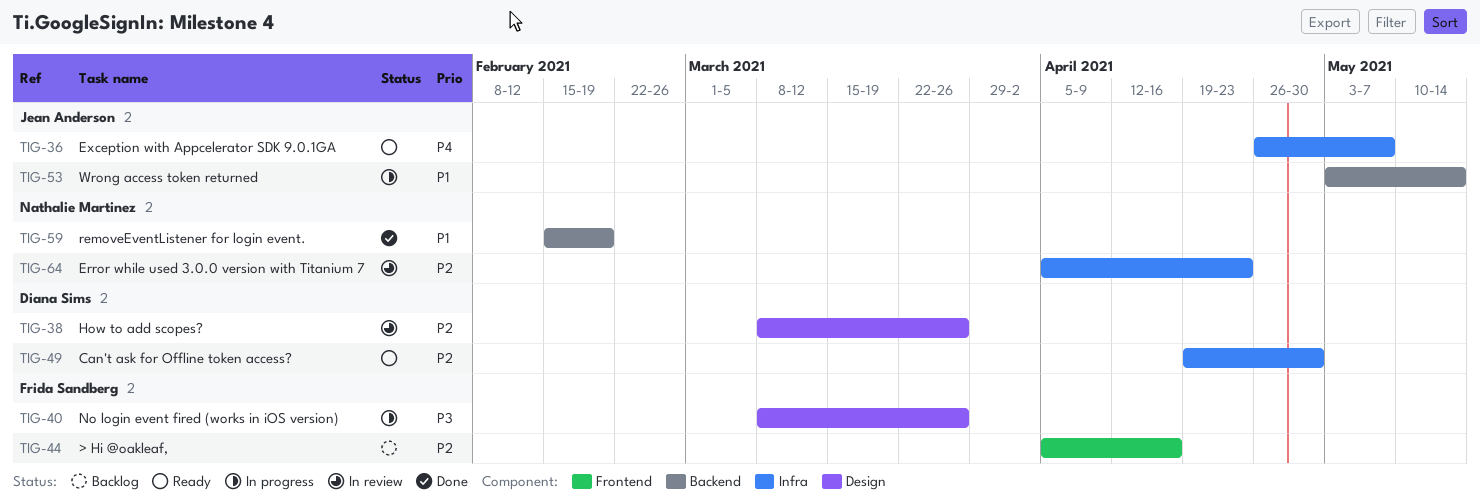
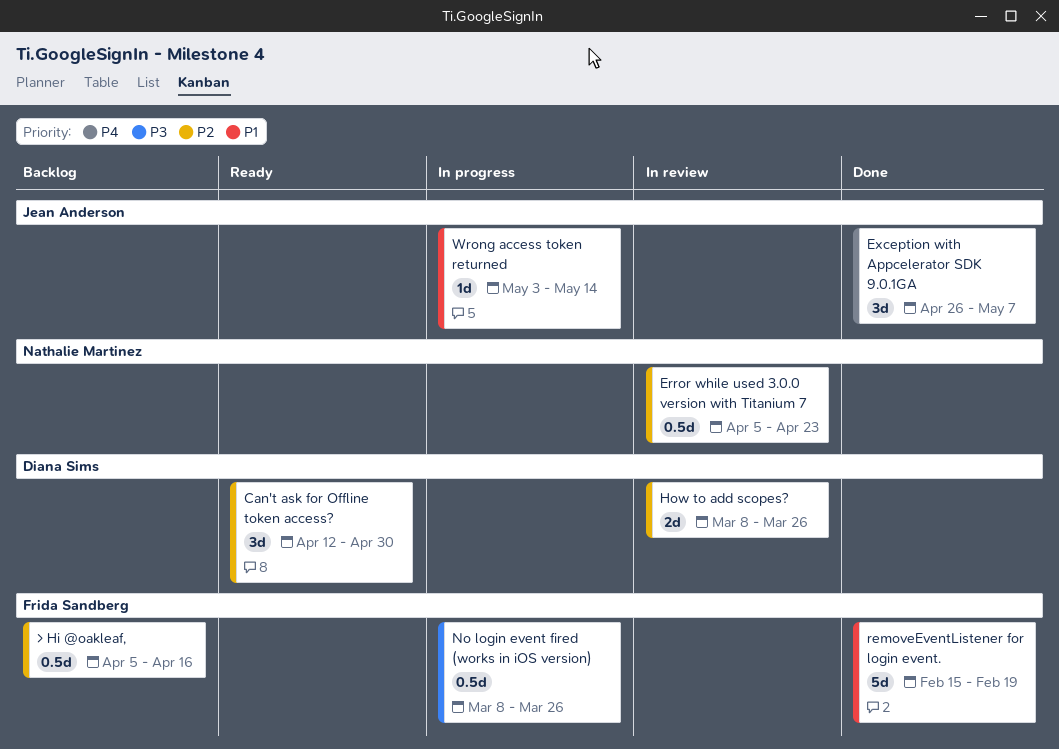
Can't ask for Offline token access?, start: Apr 19 -> Apr 12
Exception with Appcelerator SDK 9.0.1GA, status: Ready -> Done
removeEventListener for login event., owner: Nathalie Martinez -> Frida Sandberg

